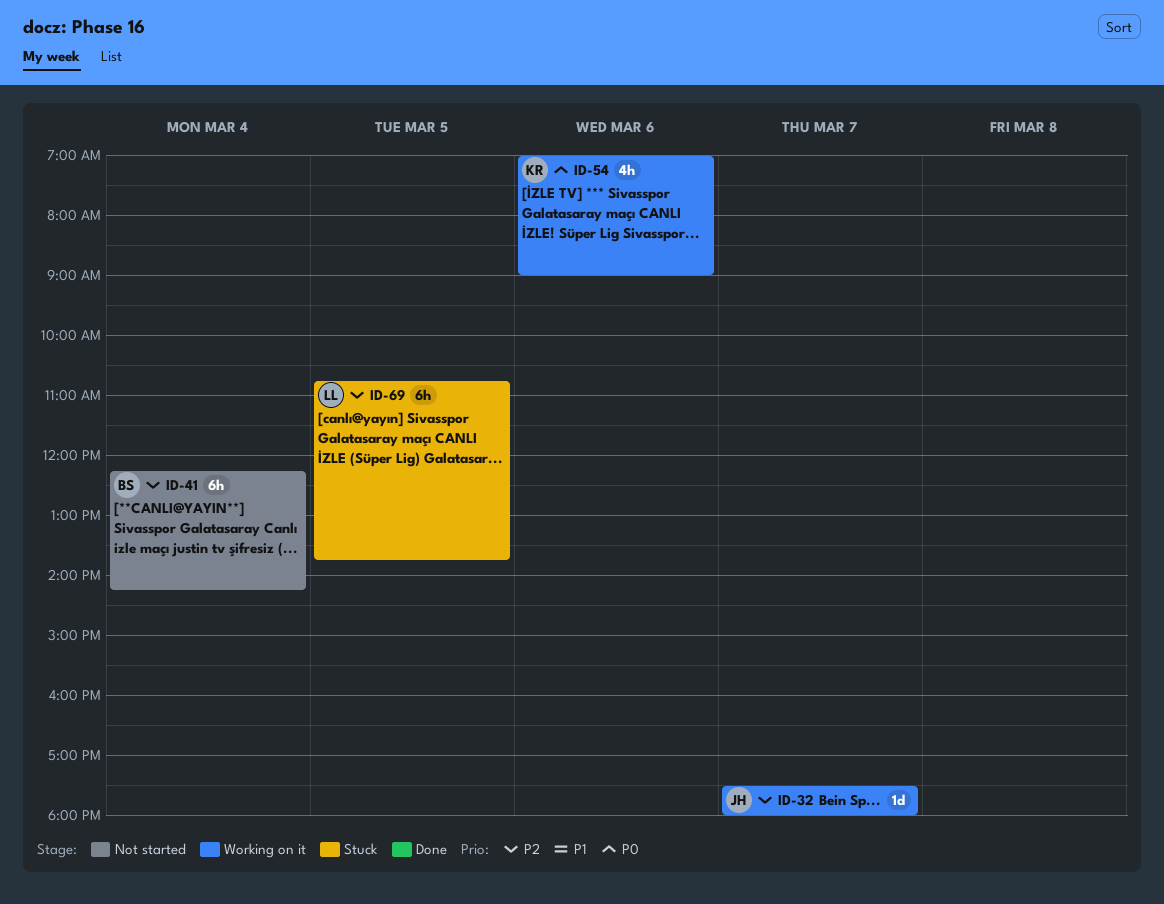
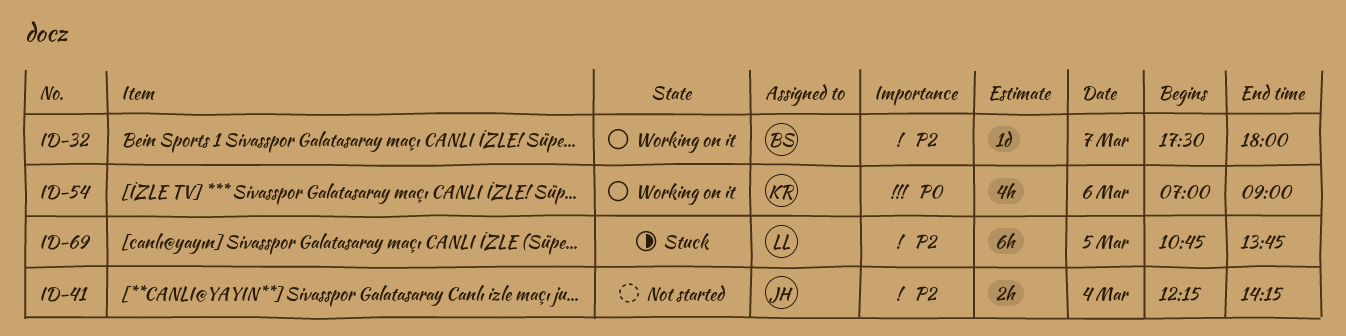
ID-32, owner: JH -> BS
ID-41, owner: BS -> JH
ID-41, estimate: 6h -> 2h

